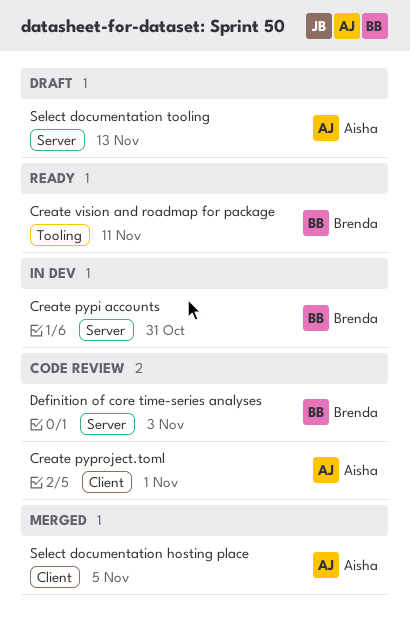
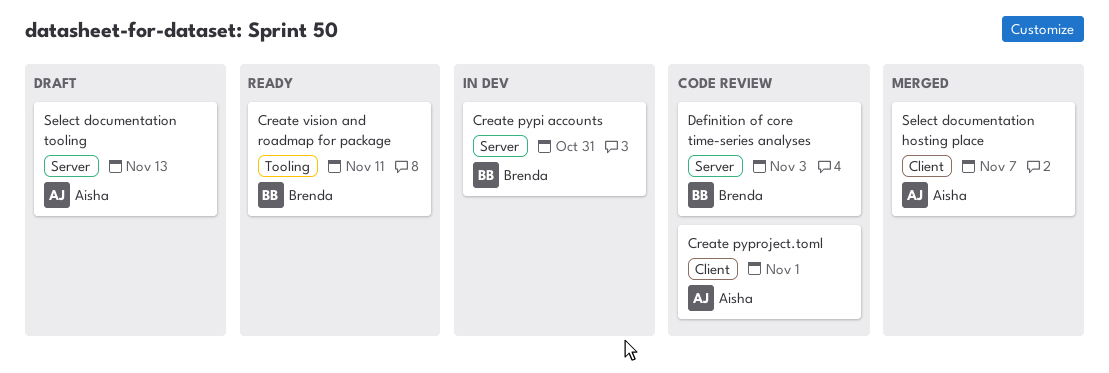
Select documentation hosting place, due: Nov 5 -> Nov 7

